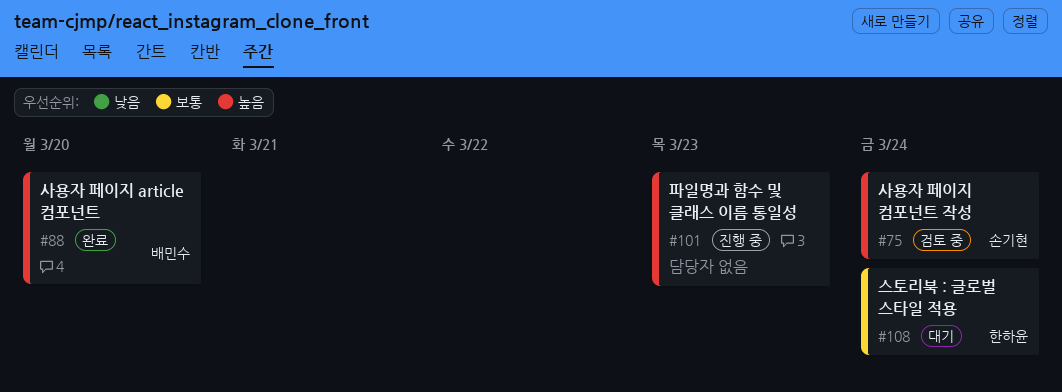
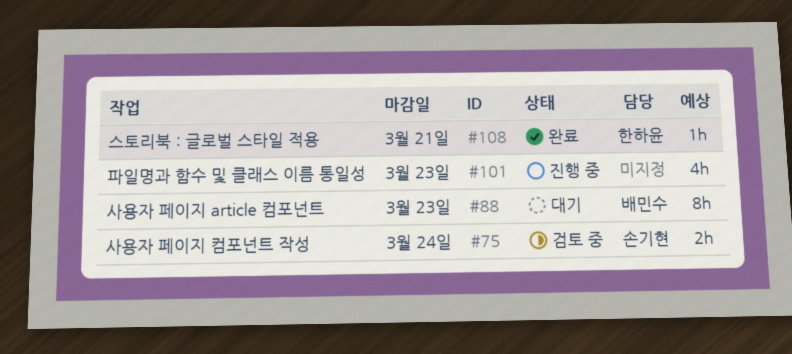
#88, status: 완료 -> 대기
#88, due: Mar 20 -> Mar 23
#108, status: 대기 -> 완료
#108, due: Mar 24 -> Mar 21

